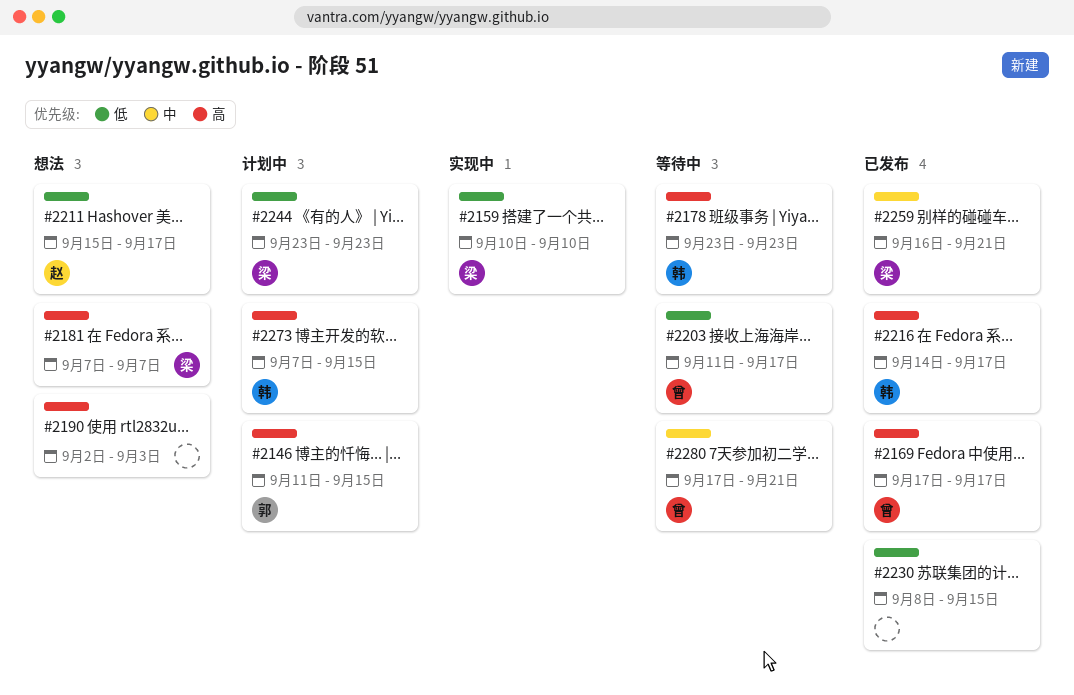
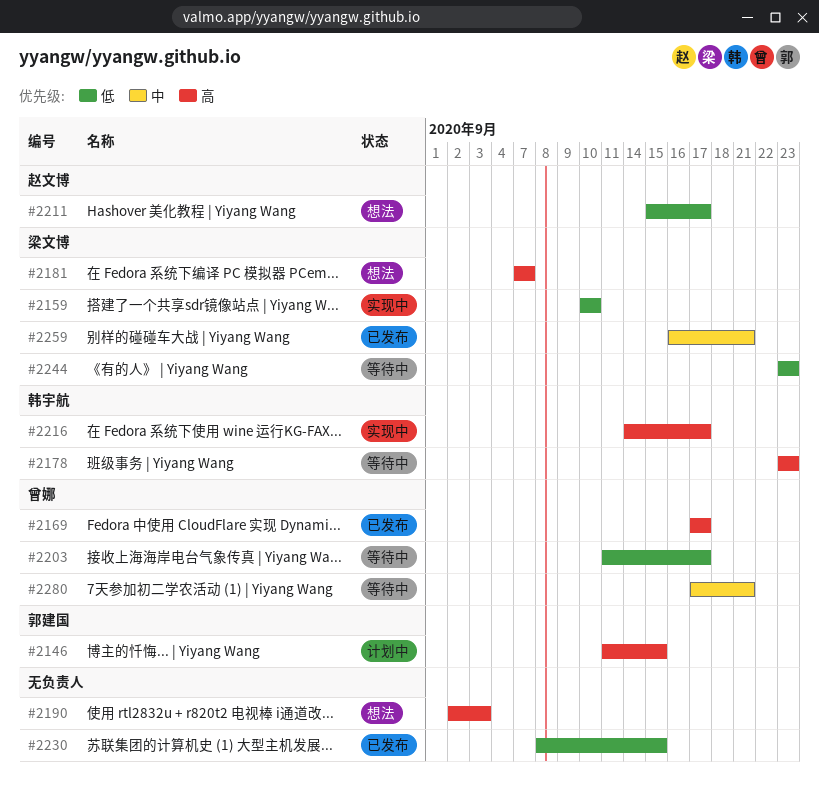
#2216, status: 已发布 -> 实现中
#2244, status: 计划中 -> 等待中
#2273: present -> none

